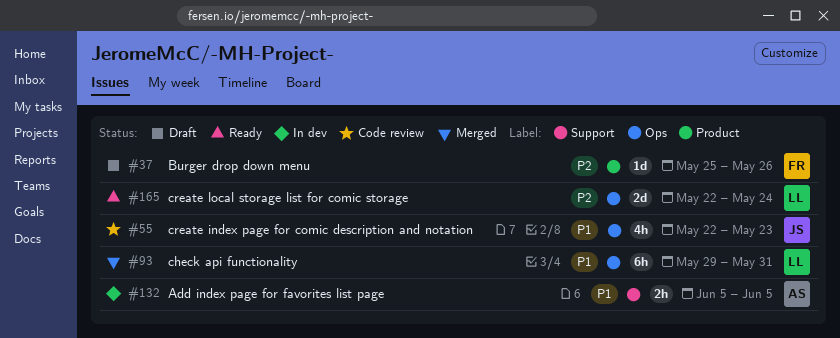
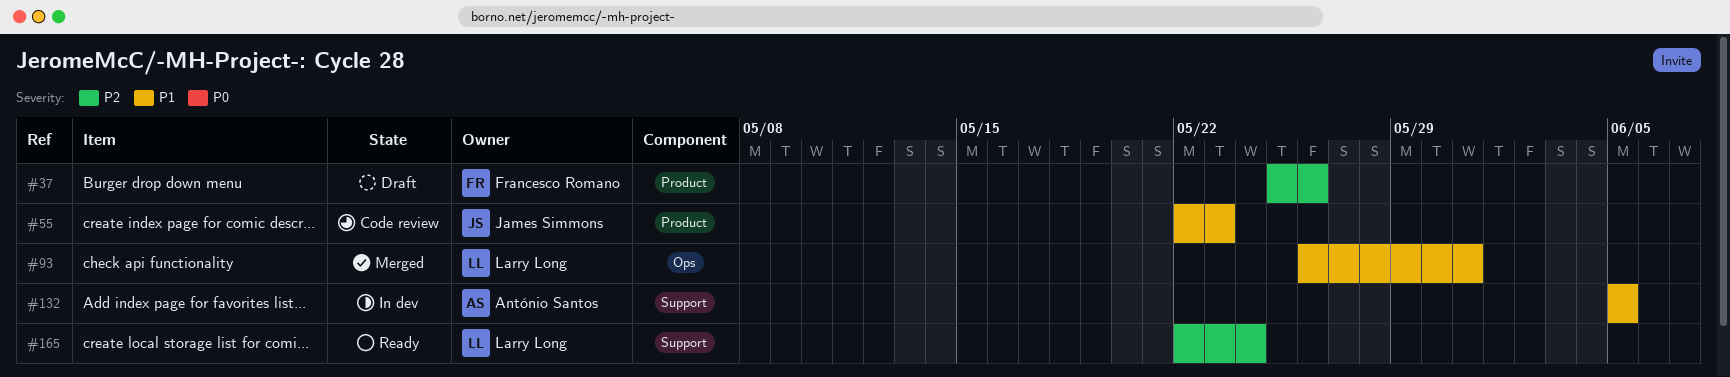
#55, label: Ops -> Product
#93, start: May 29 -> May 26
#165, label: Ops -> Support

